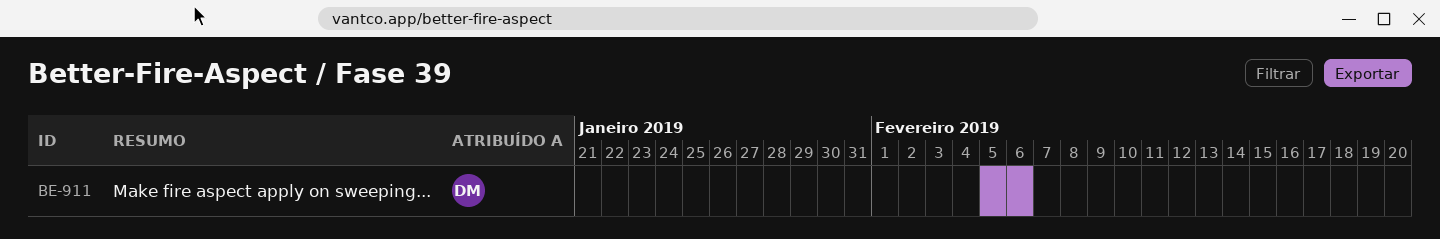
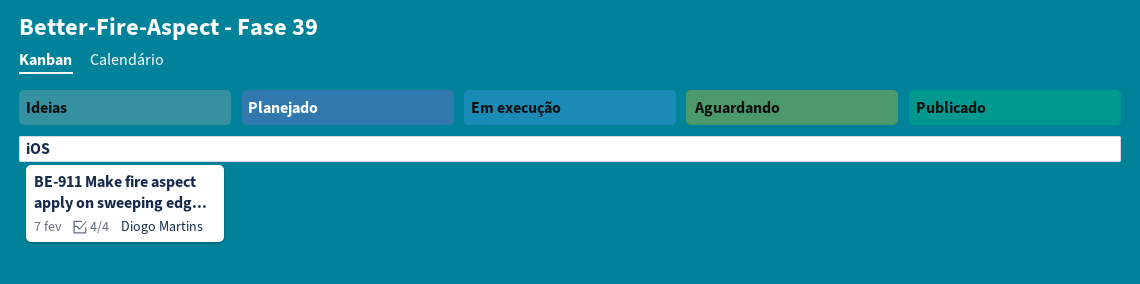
BE-911, due: Feb 6 -> Feb 7

